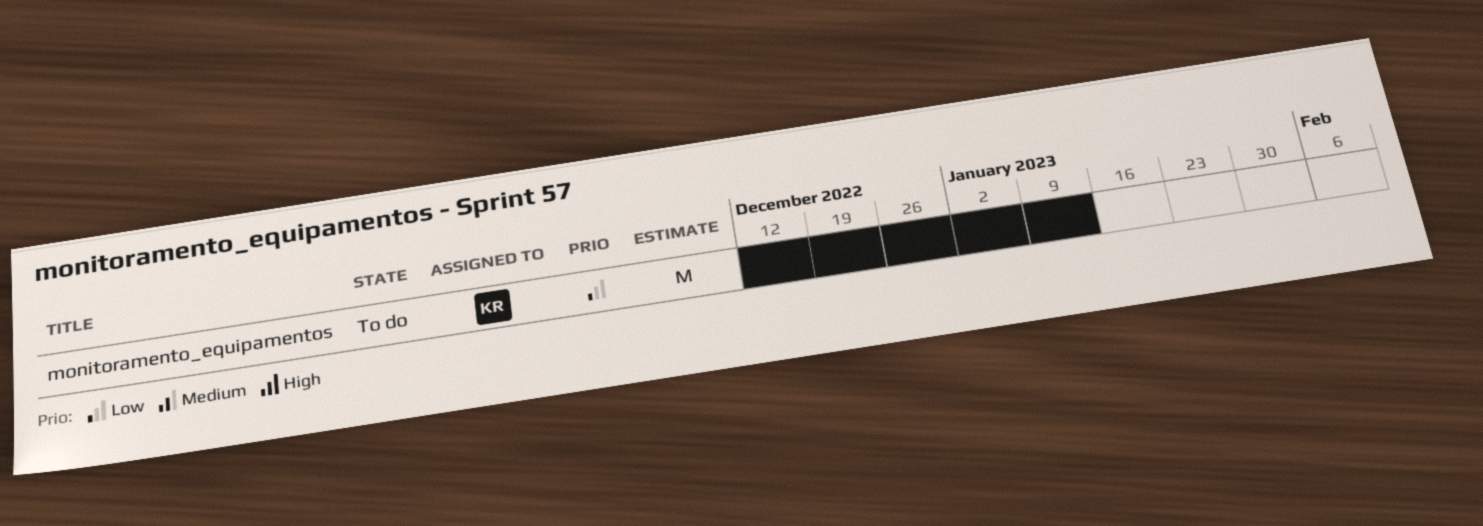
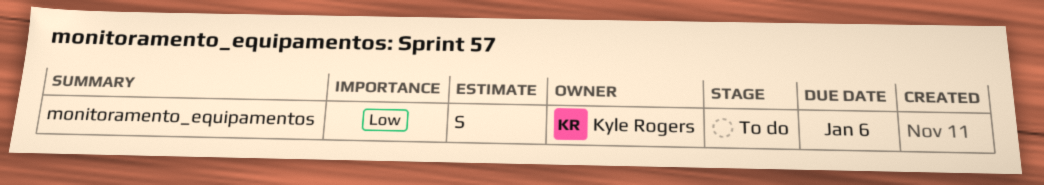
monitoramento_equipamentos, estimate: M -> S
monitoramento_equipamentos, due: Jan 13 -> Jan 6

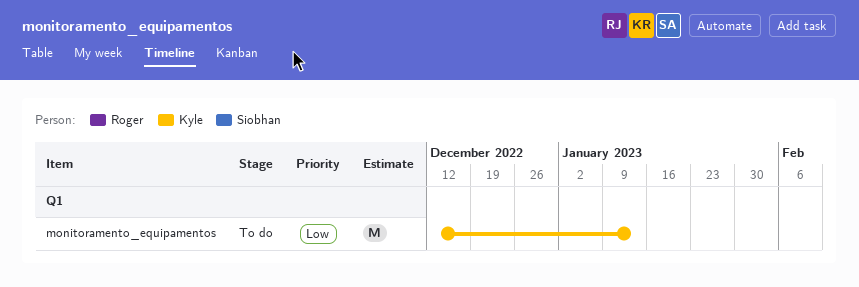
monitoramento_equipamentos, estimate: S -> M
monitoramento_equipamentos, due: Jan 6 -> Jan 13

